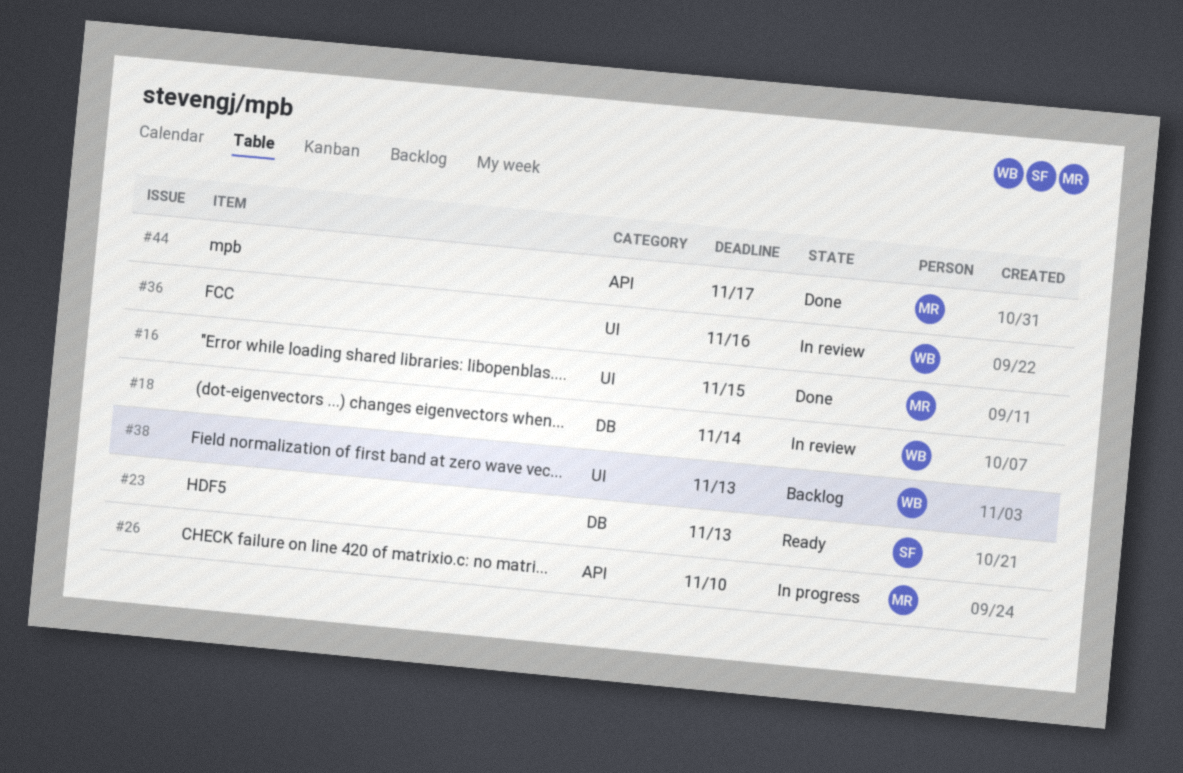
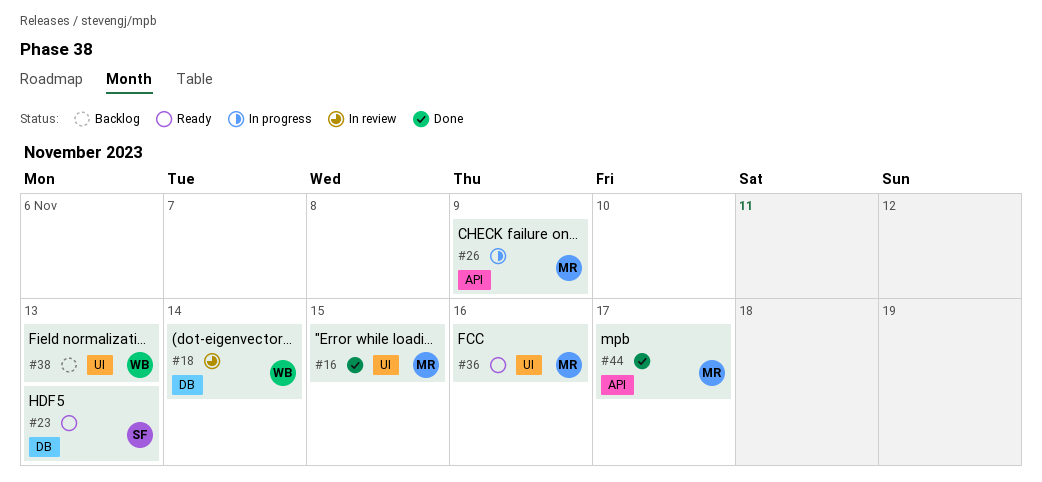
#26, due: Nov 10 -> Nov 9
#36, status: In review -> Ready
#36, owner: WB -> MR

